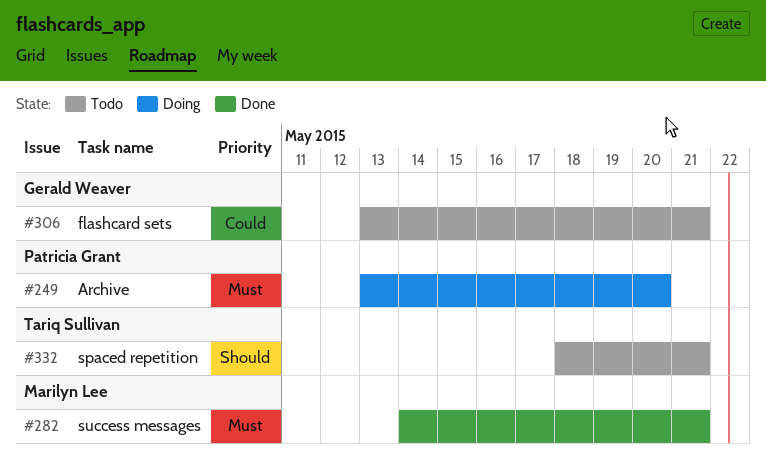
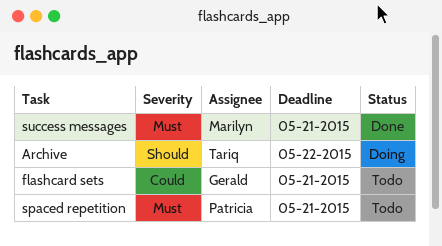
Archive, owner: Patricia Grant -> Tariq Sullivan
Archive, priority: Must -> Should
Archive, due: May 20 -> May 22
spaced repetition, owner: Tariq Sullivan -> Patricia Grant
spaced repetition, priority: Should -> Must

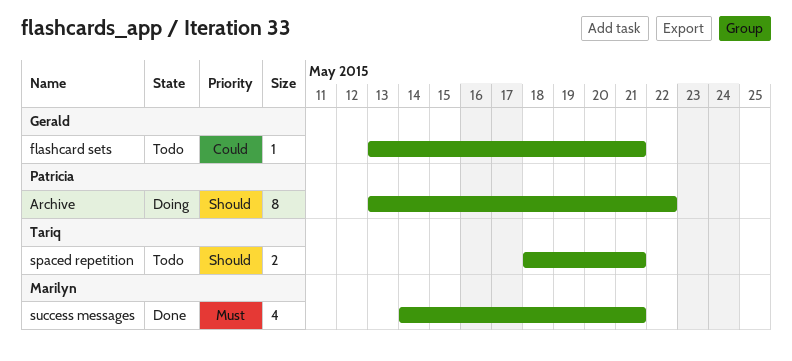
Archive, owner: Tariq -> Patricia
spaced repetition, owner: Patricia -> Tariq
spaced repetition, priority: Must -> Should

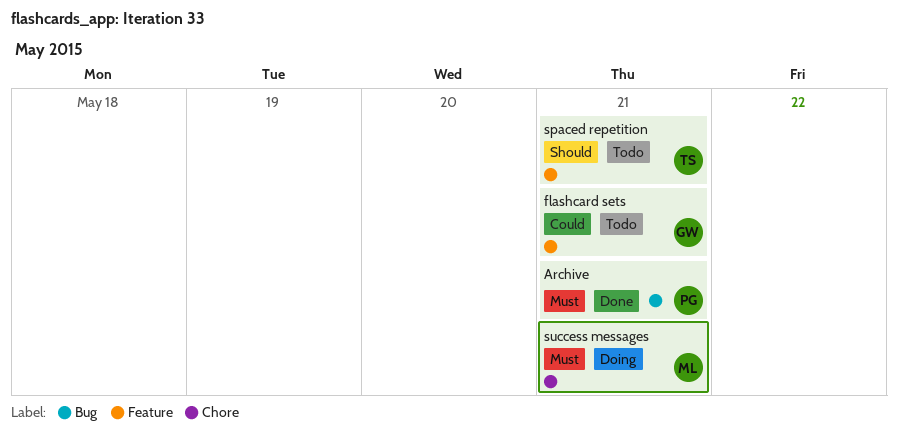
Archive, status: Doing -> Done
Archive, priority: Should -> Must
Archive, due: May 22 -> May 21
success messages, status: Done -> Doing

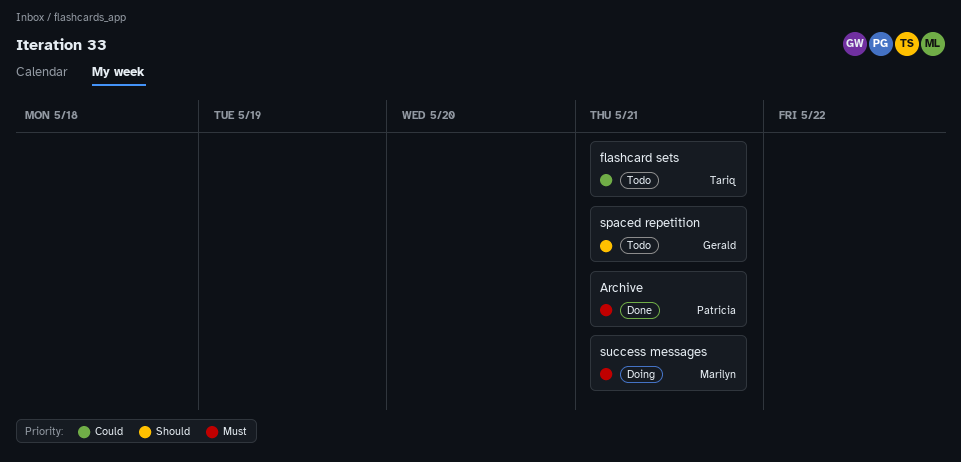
flashcard sets, owner: Gerald -> Tariq
spaced repetition, owner: Tariq -> Gerald

